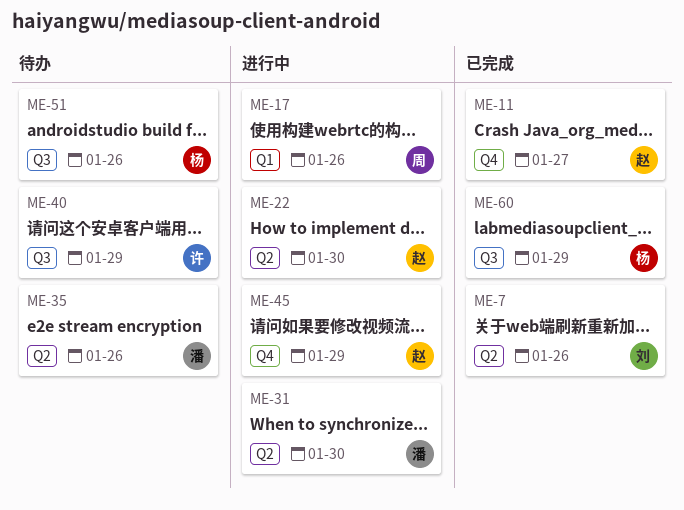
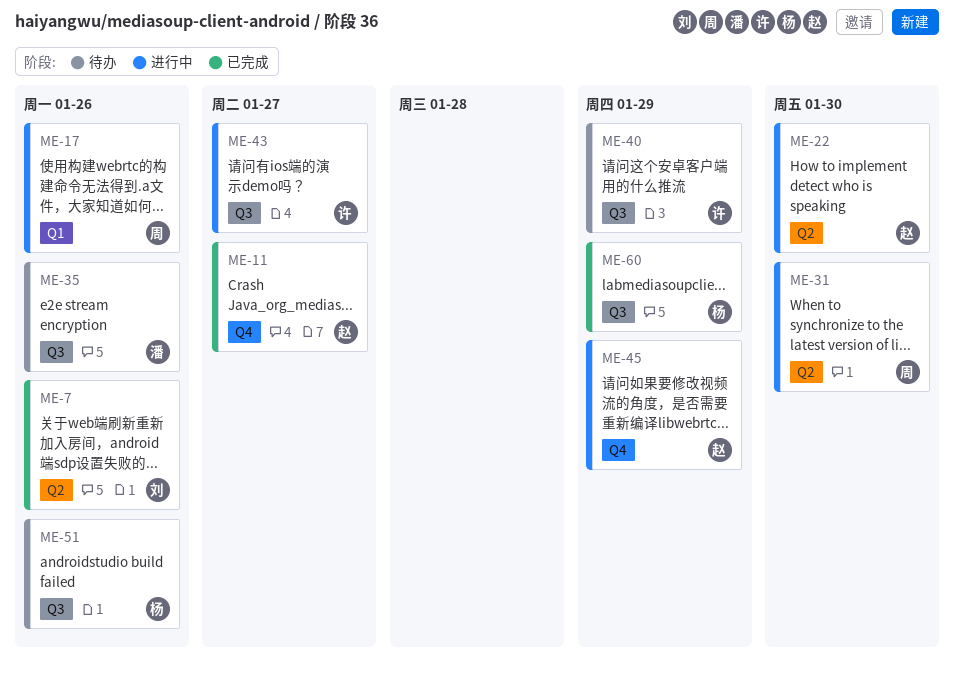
ME-31, owner: 潘 -> 周
ME-35, label: Q2 -> Q3
ME-43: none -> present

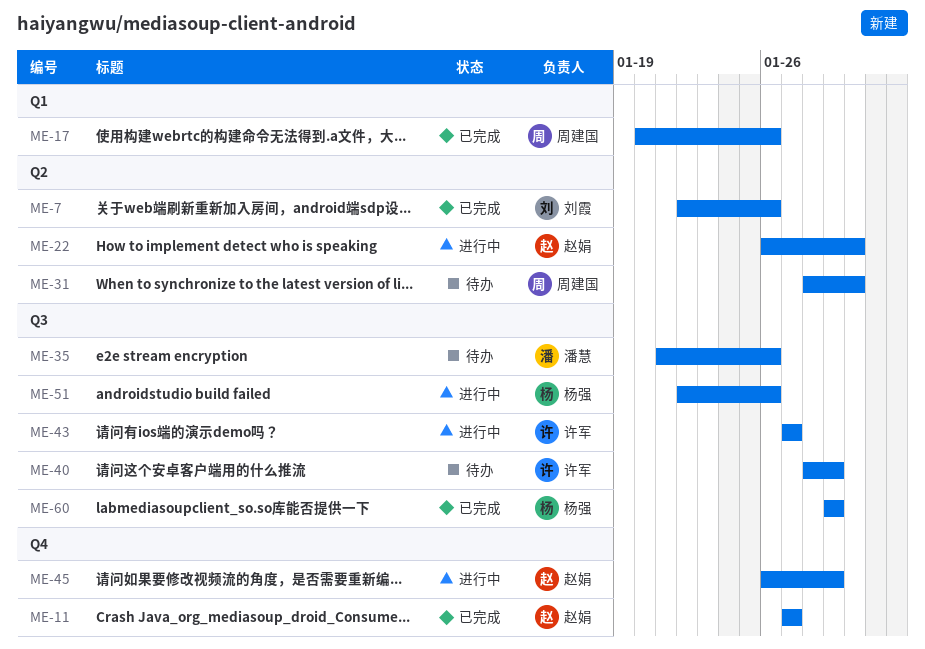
ME-17, status: 进行中 -> 已完成
ME-31, status: 进行中 -> 待办
ME-51, status: 待办 -> 进行中

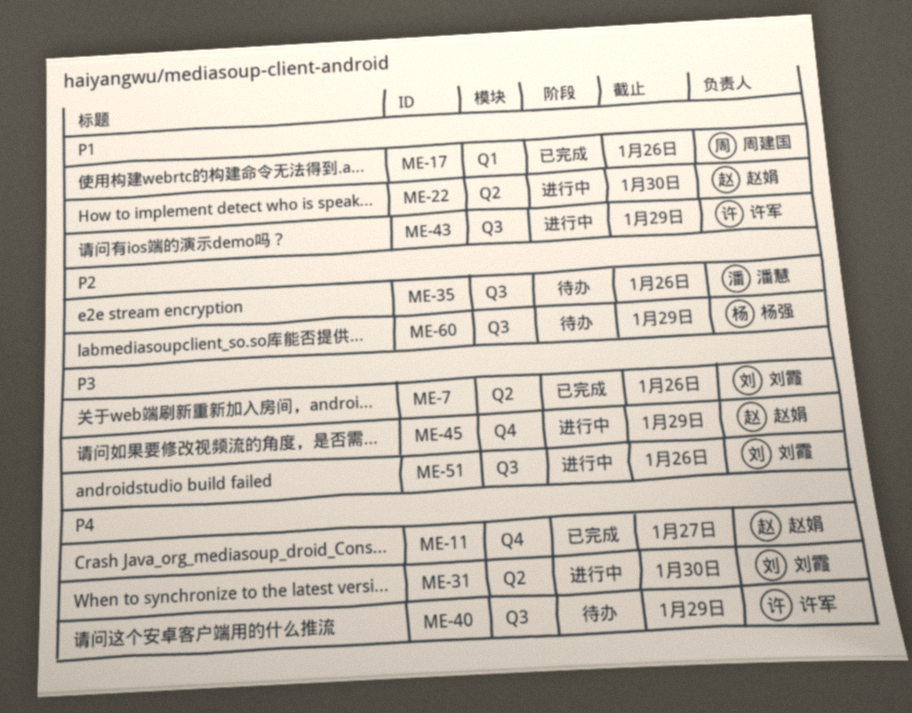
ME-31, status: 待办 -> 进行中
ME-31, owner: 周建国 -> 刘霞
ME-43, due: Jan 27 -> Jan 29
ME-51, owner: 杨强 -> 刘霞
ME-60, status: 已完成 -> 待办

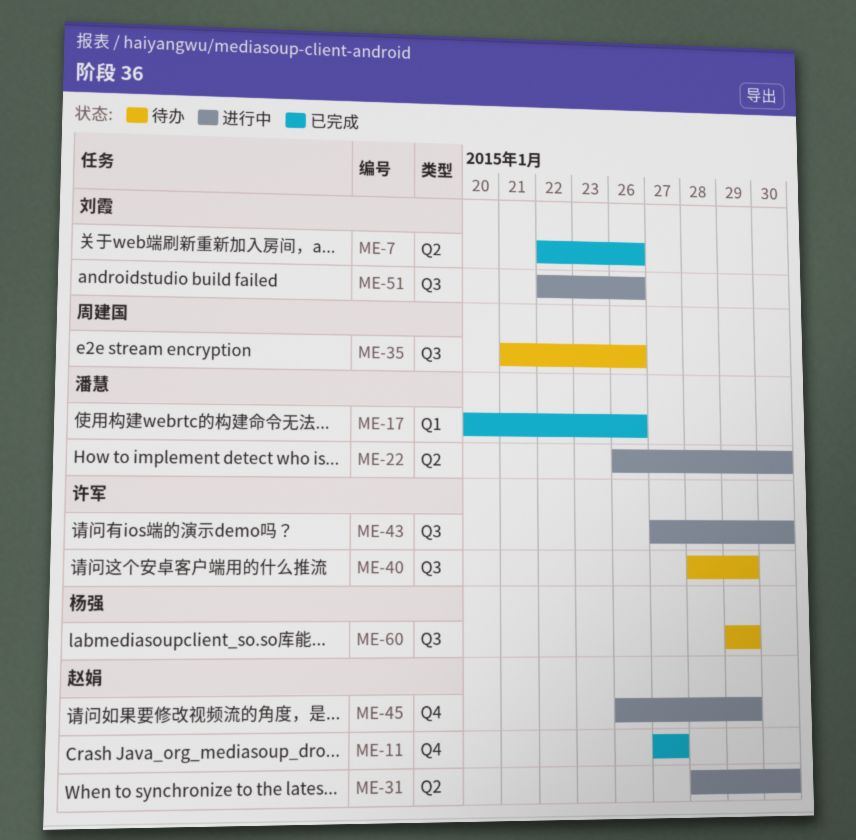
ME-17, owner: 周建国 -> 潘慧
ME-22, owner: 赵娟 -> 潘慧
ME-31, owner: 刘霞 -> 赵娟
ME-35, owner: 潘慧 -> 周建国
ME-43, due: Jan 29 -> Jan 30

